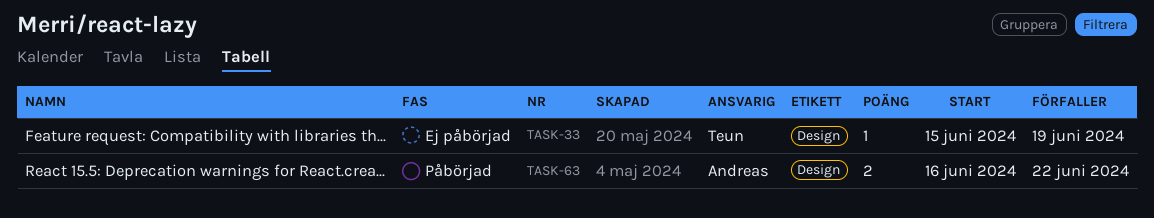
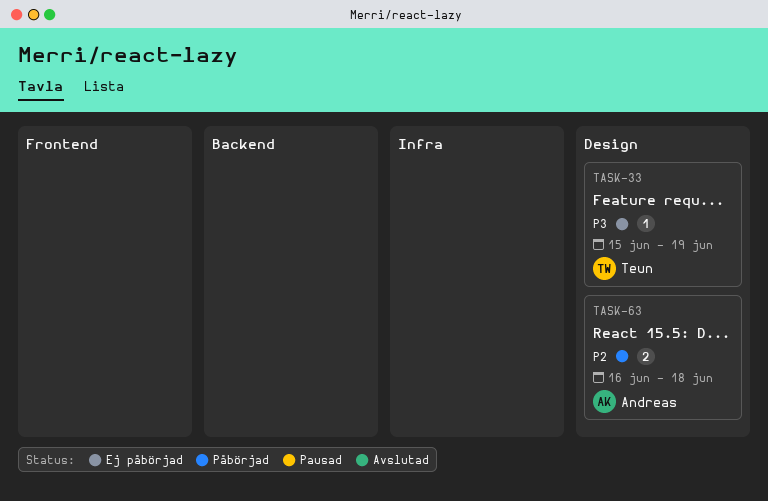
TASK-63, due: Jun 22 -> Jun 18

